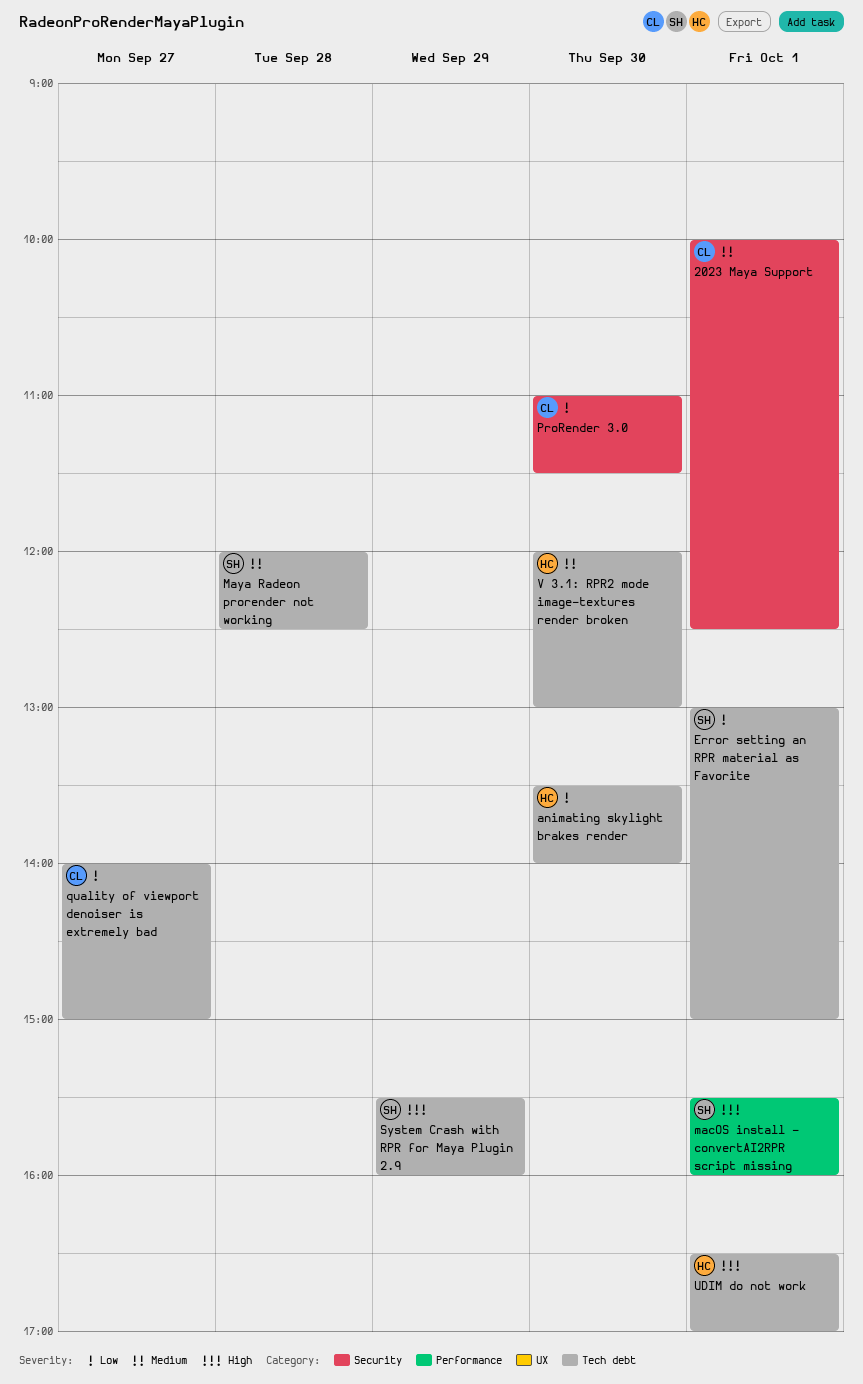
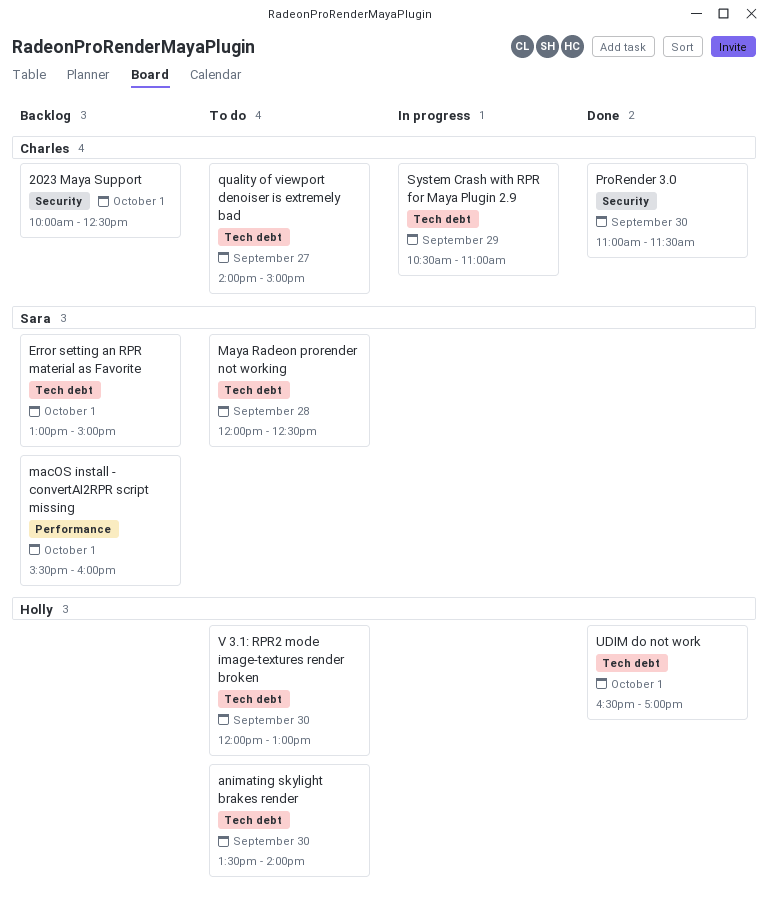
System Crash with RPR for Maya Plugin 2.9, owner: Sara -> Charles
System Crash with RPR for Maya Plugin 2.9, begins: 15:30 -> 10:30
System Crash with RPR for Maya Plugin 2.9, ends: 16:00 -> 11:00

